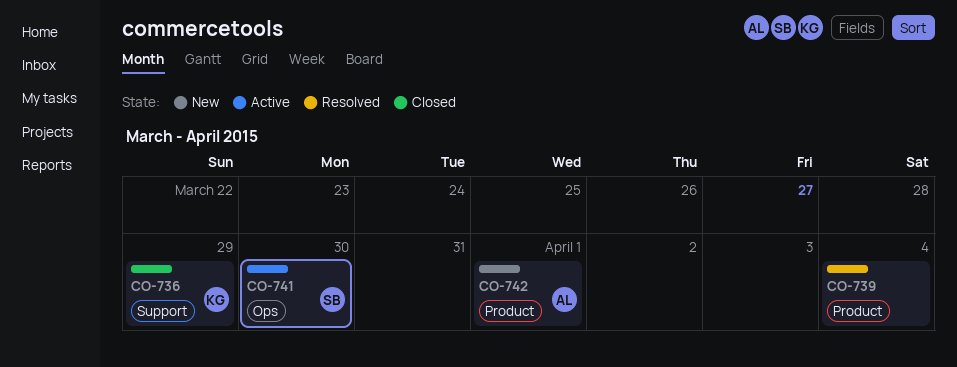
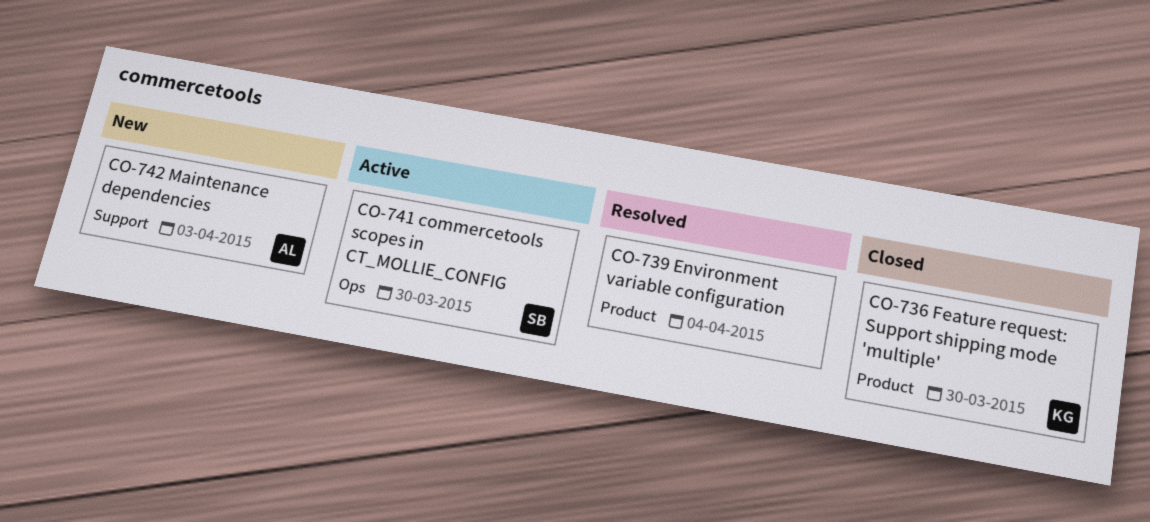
CO-736, label: Support -> Product
CO-736, due: Mar 29 -> Mar 30
CO-742, label: Product -> Support
CO-742, due: Apr 1 -> Apr 3

